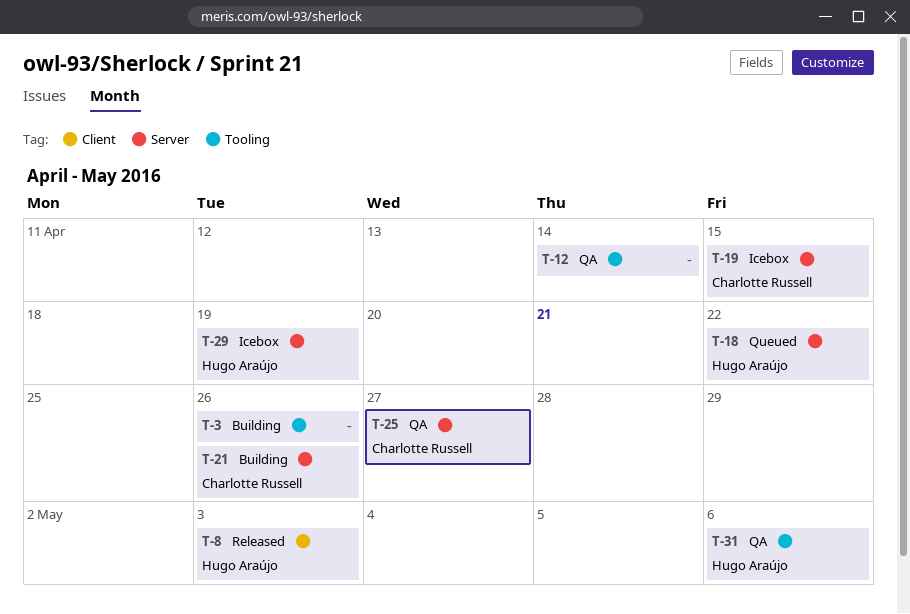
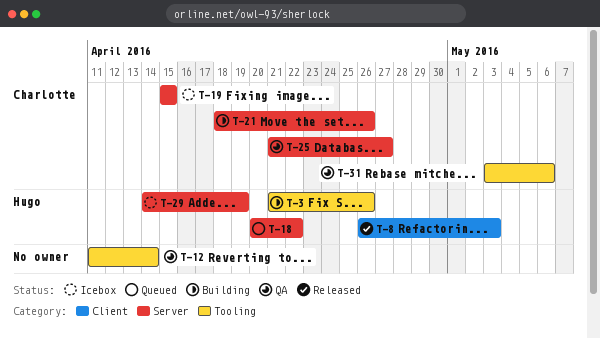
T-3, owner: none -> Hugo Araújo
T-31, owner: Hugo Araújo -> Charlotte Russell

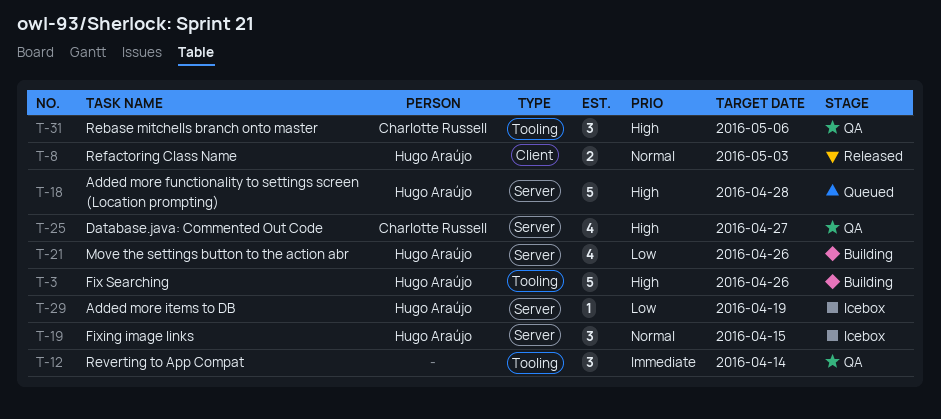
T-18, due: Apr 22 -> Apr 28
T-19, owner: Charlotte Russell -> Hugo Araújo
T-21, owner: Charlotte Russell -> Hugo Araújo

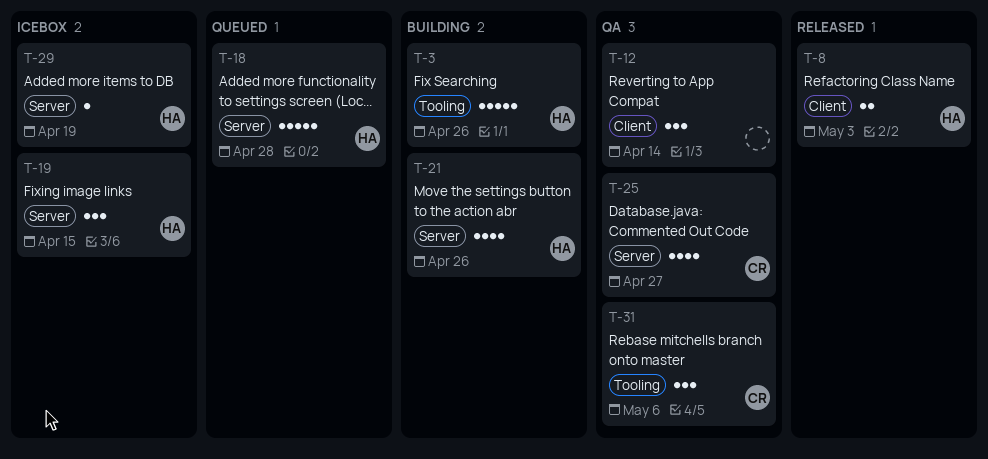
T-12, label: Tooling -> Client

